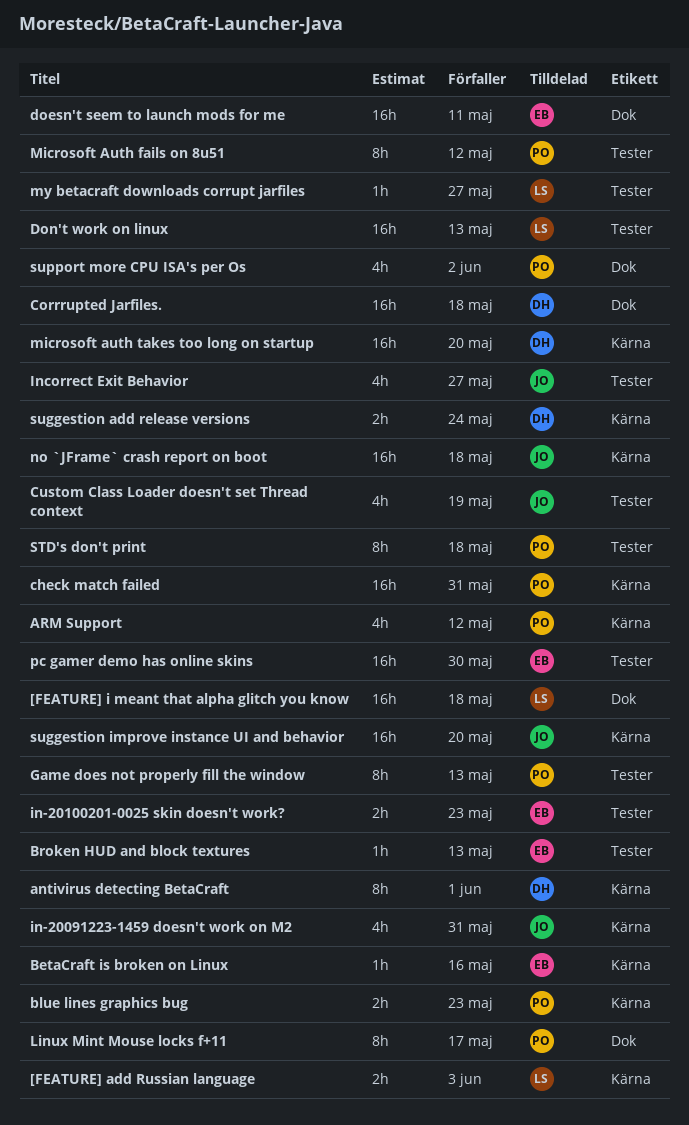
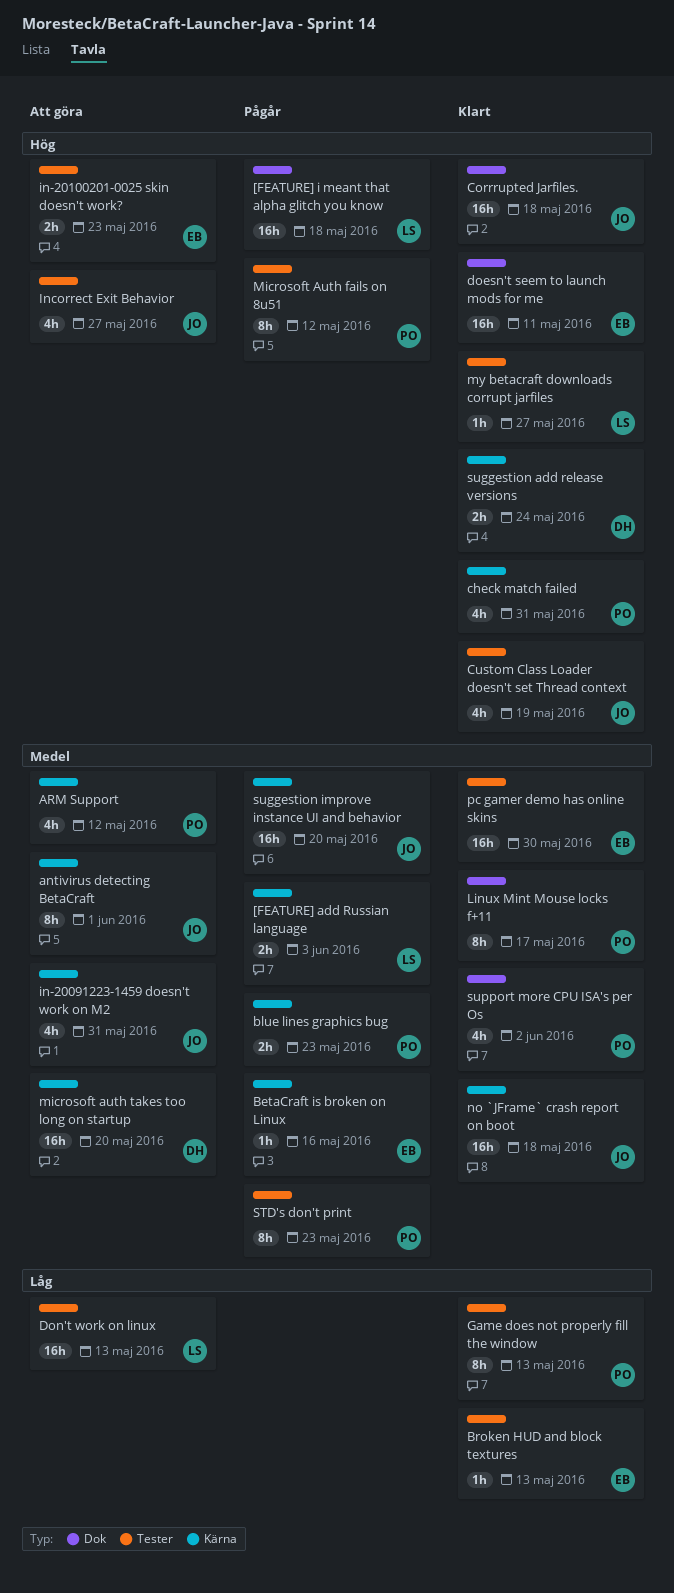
antivirus detecting BetaCraft, owner: DH -> JO
check match failed, estimate: 16h -> 4h
Corrrupted Jarfiles., owner: DH -> JO
STD's don't print, due: May 18 -> May 23

